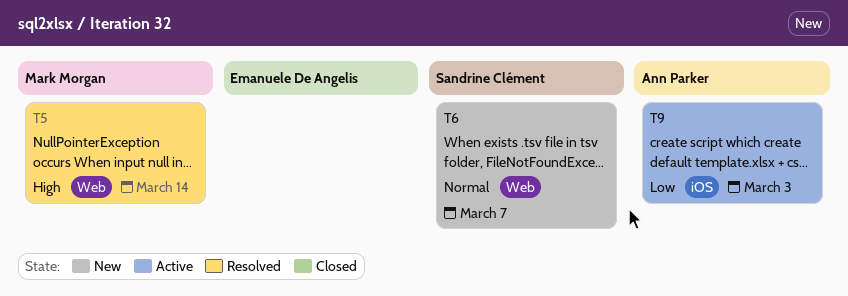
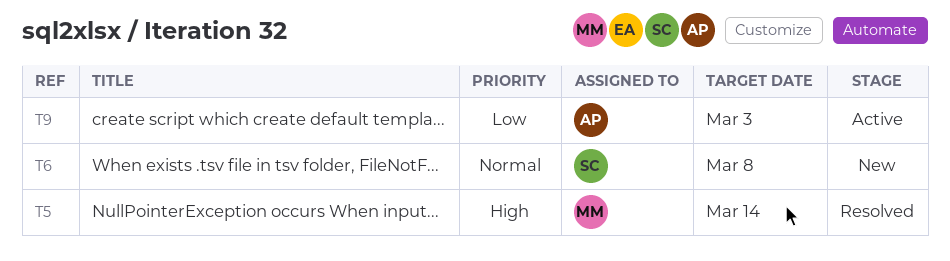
T6, due: Mar 7 -> Mar 8

